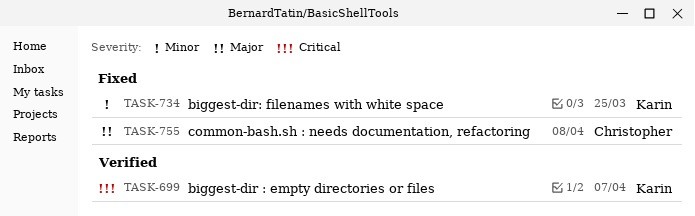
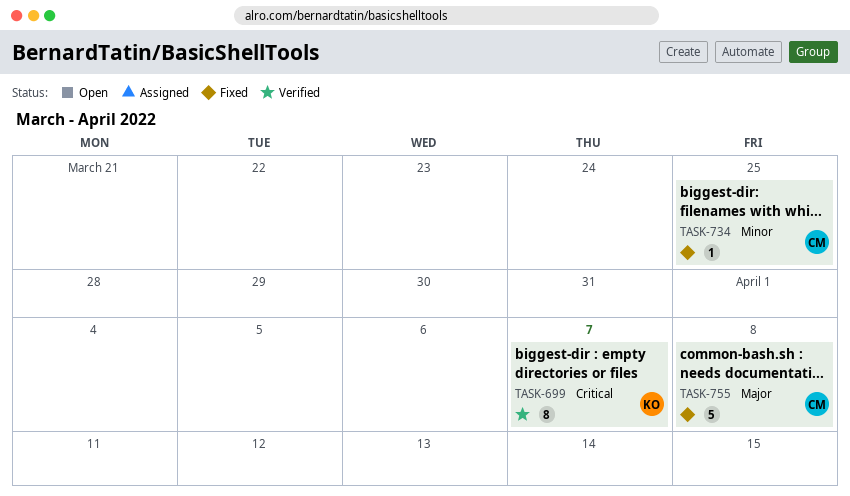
TASK-734, owner: Karin -> Christopher

